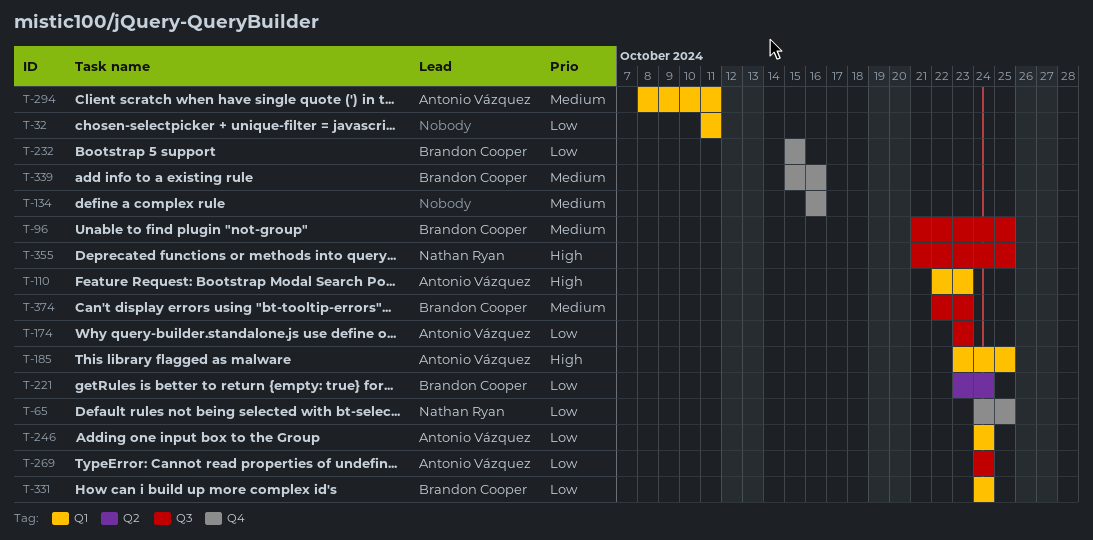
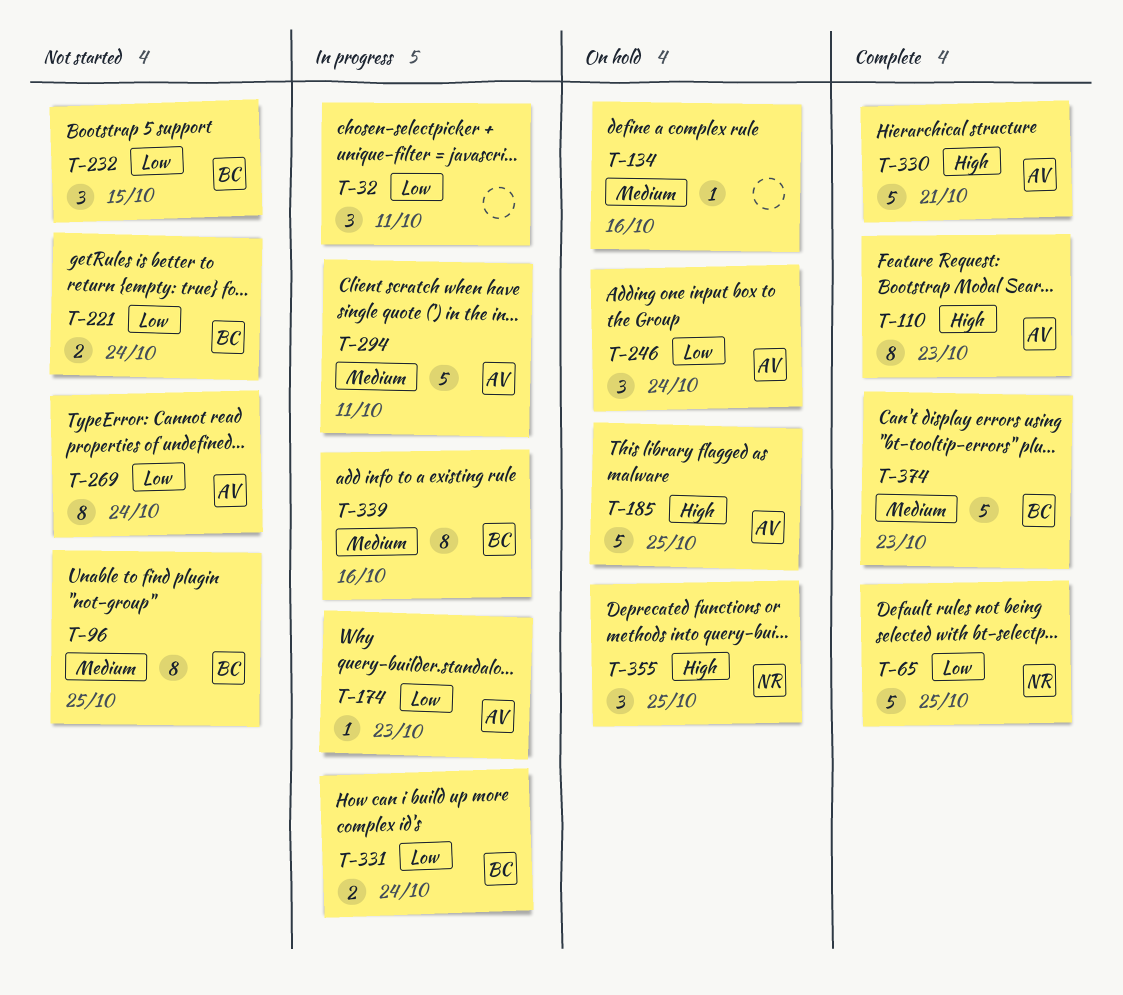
T-330: none -> present

